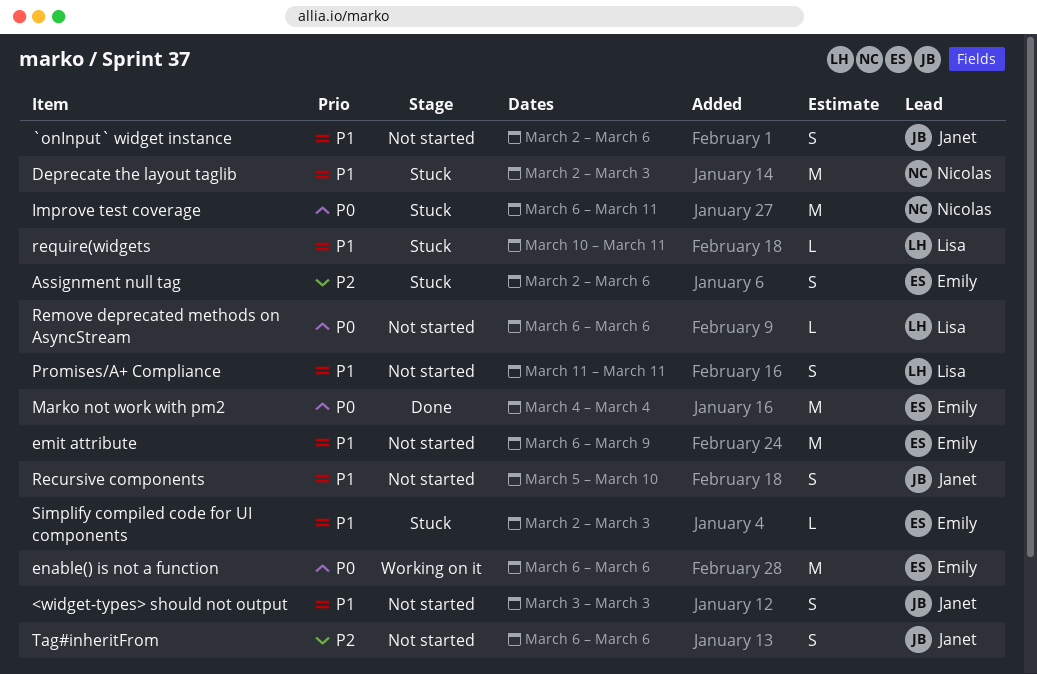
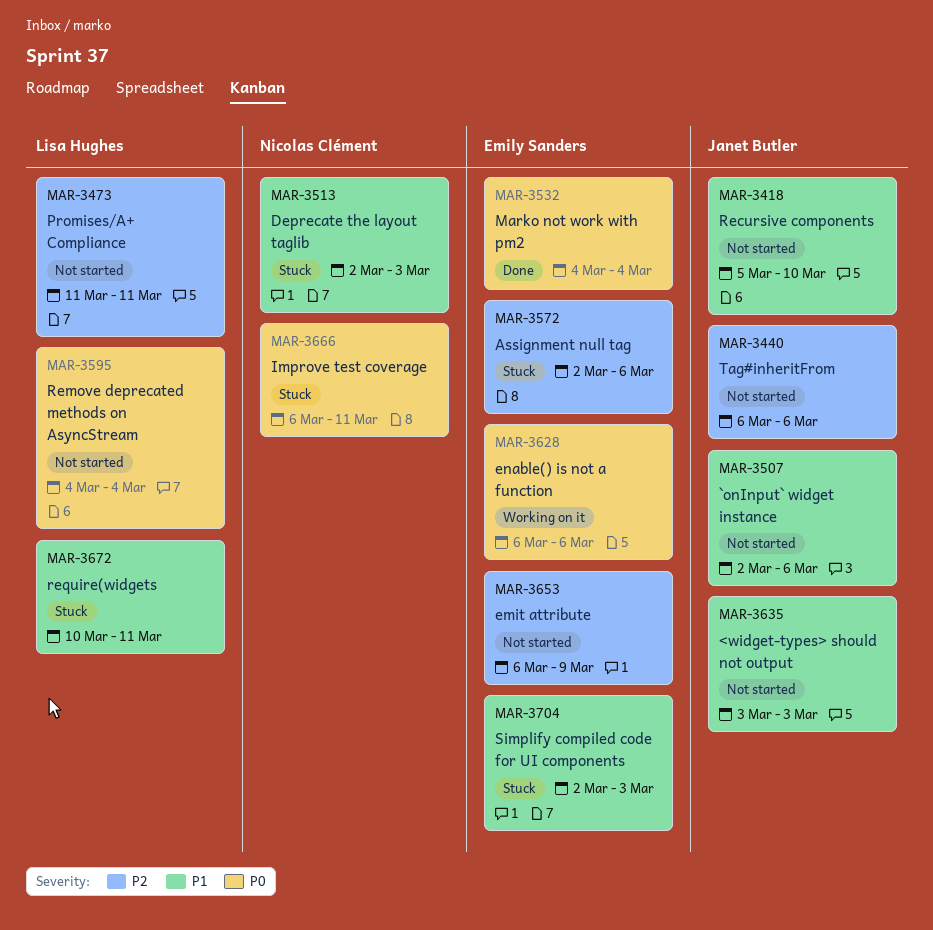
emit attribute, priority: P1 -> P2
Promises/A+ Compliance, priority: P1 -> P2
Remove deprecated methods on AsyncStream, start: Mar 6 -> Mar 4
Remove deprecated methods on AsyncStream, due: Mar 6 -> Mar 4

